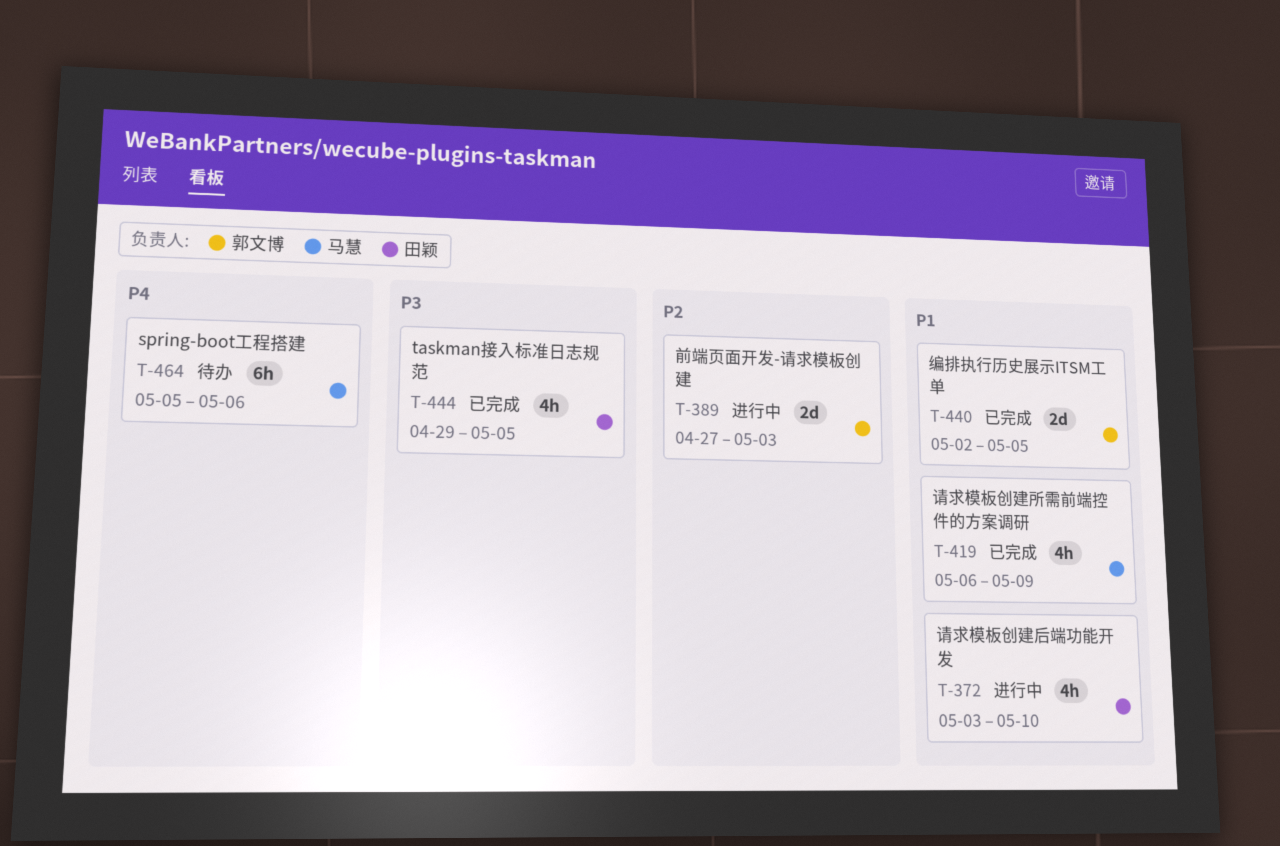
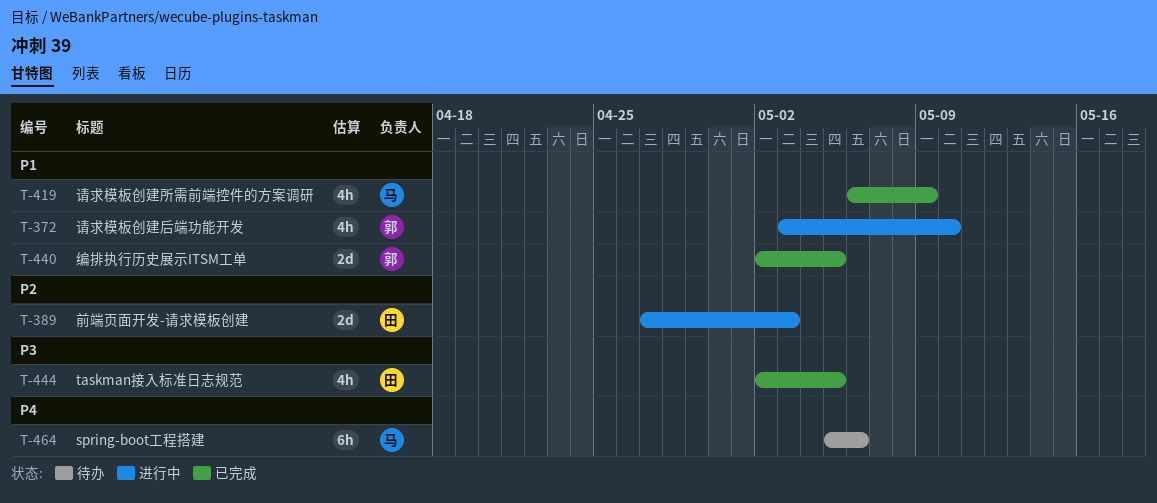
T-372, owner: 田颖 -> 郭文博
T-389, owner: 郭文博 -> 田颖
T-444, start: Apr 29 -> May 2

